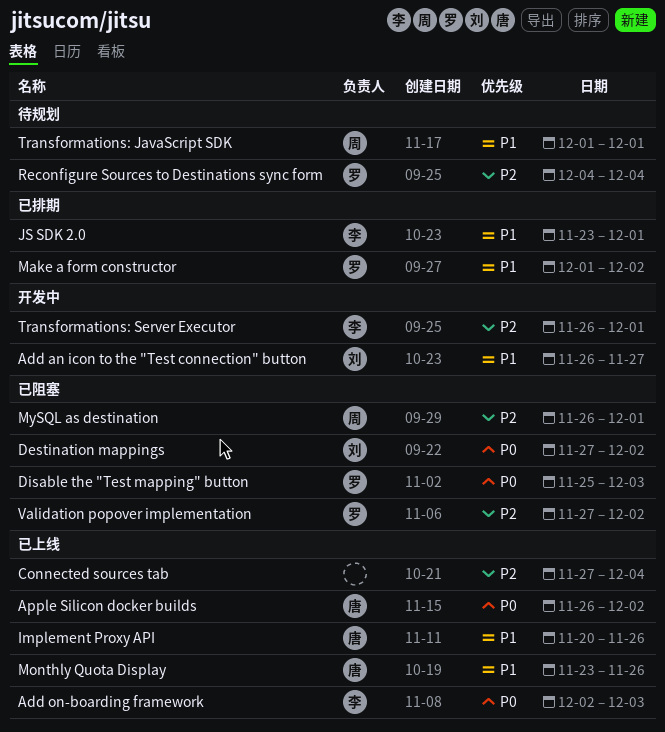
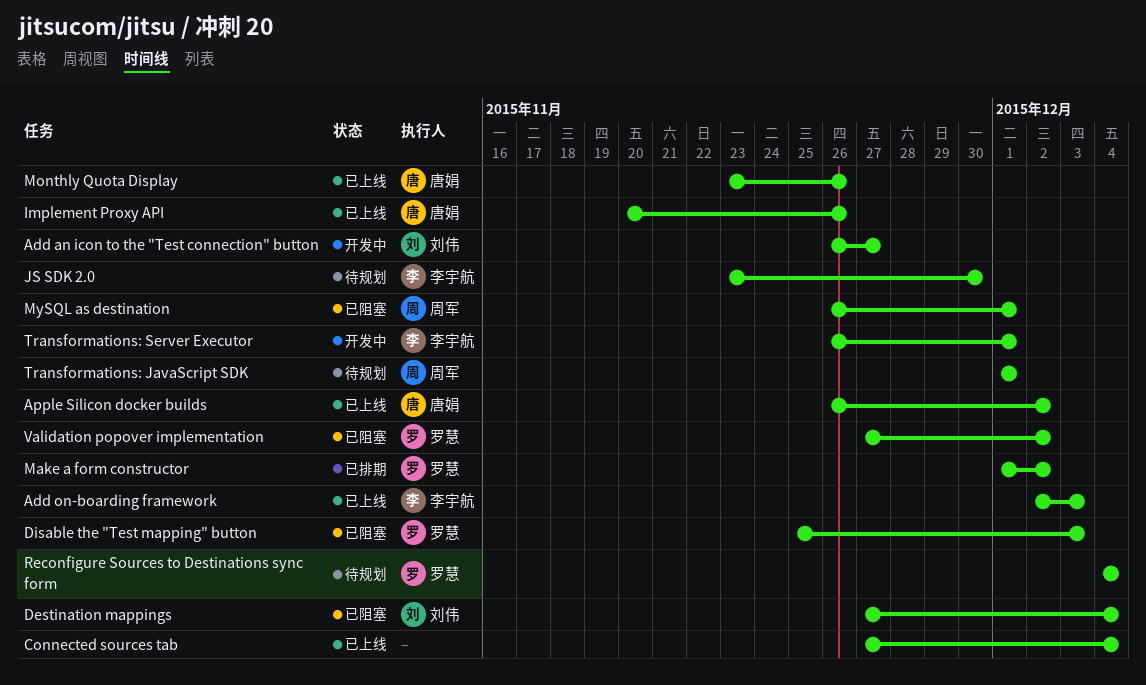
Destination mappings, due: Dec 2 -> Dec 4
JS SDK 2.0, status: 已排期 -> 待规划
JS SDK 2.0, due: Dec 1 -> Nov 30

